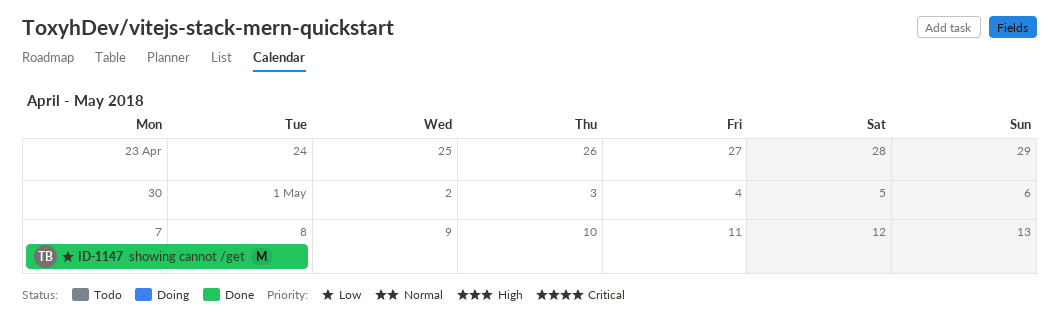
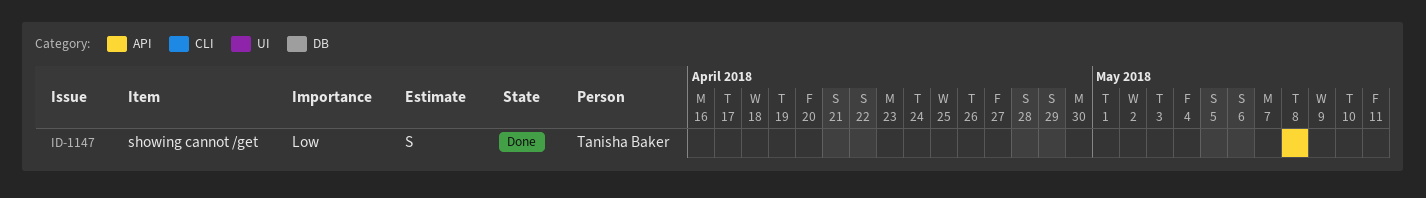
ID-1147, estimate: M -> S
ID-1147, start: May 7 -> May 8

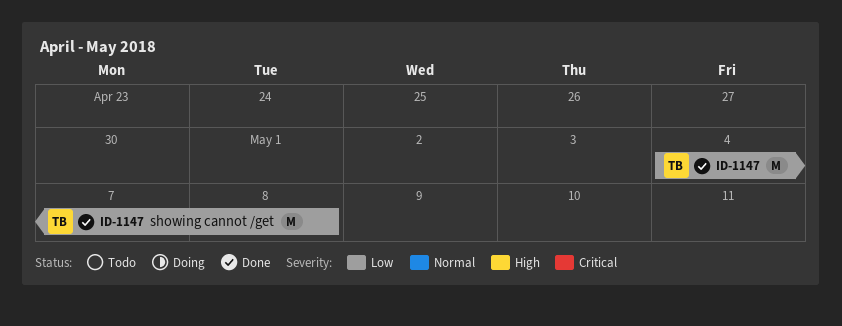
ID-1147, estimate: S -> M
ID-1147, start: May 8 -> May 4

